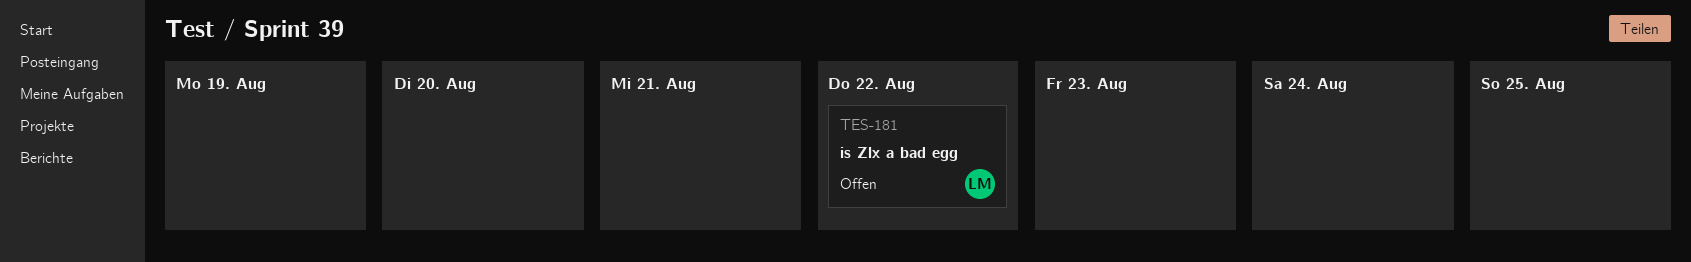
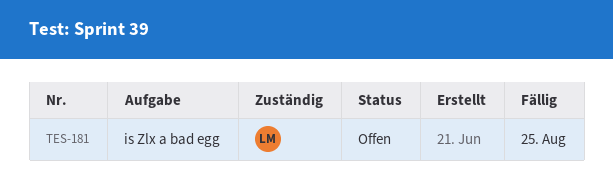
TES-181, due: Aug 22 -> Aug 25

